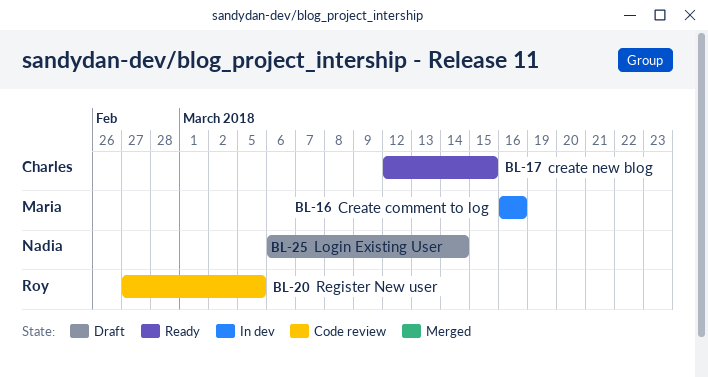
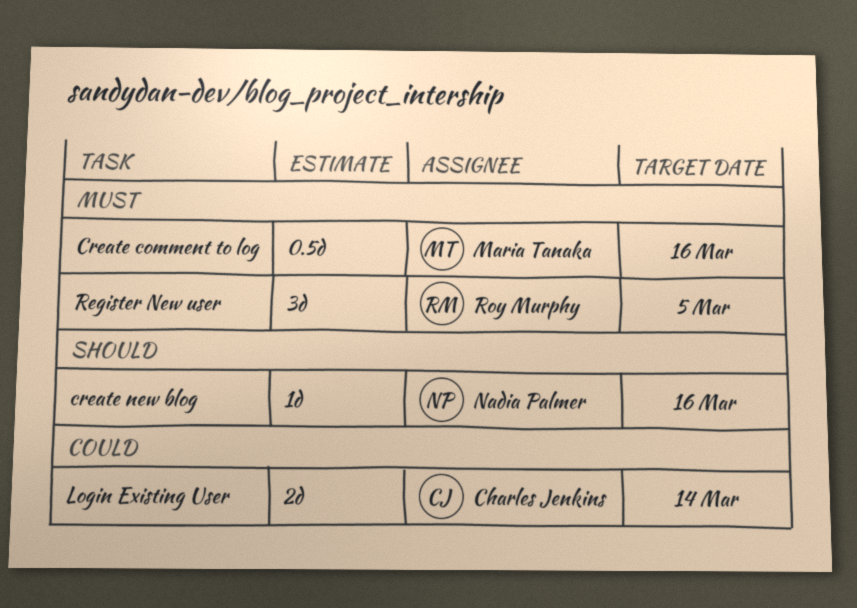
create new blog, owner: Charles Jenkins -> Nadia Palmer
create new blog, due: Mar 15 -> Mar 16
Login Existing User, owner: Nadia Palmer -> Charles Jenkins

